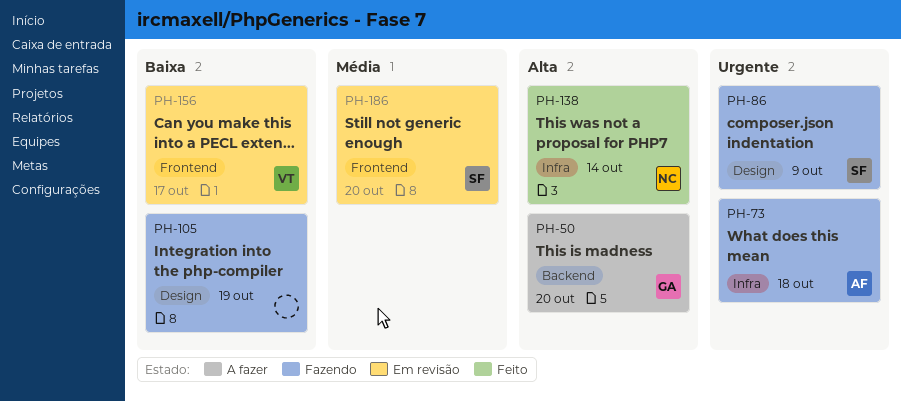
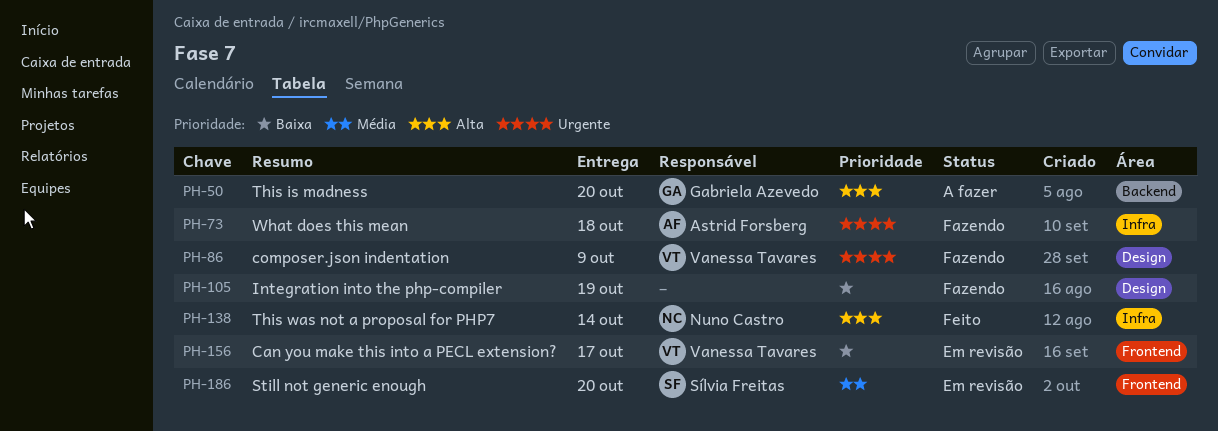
PH-86, owner: Sílvia Freitas -> Vanessa Tavares

